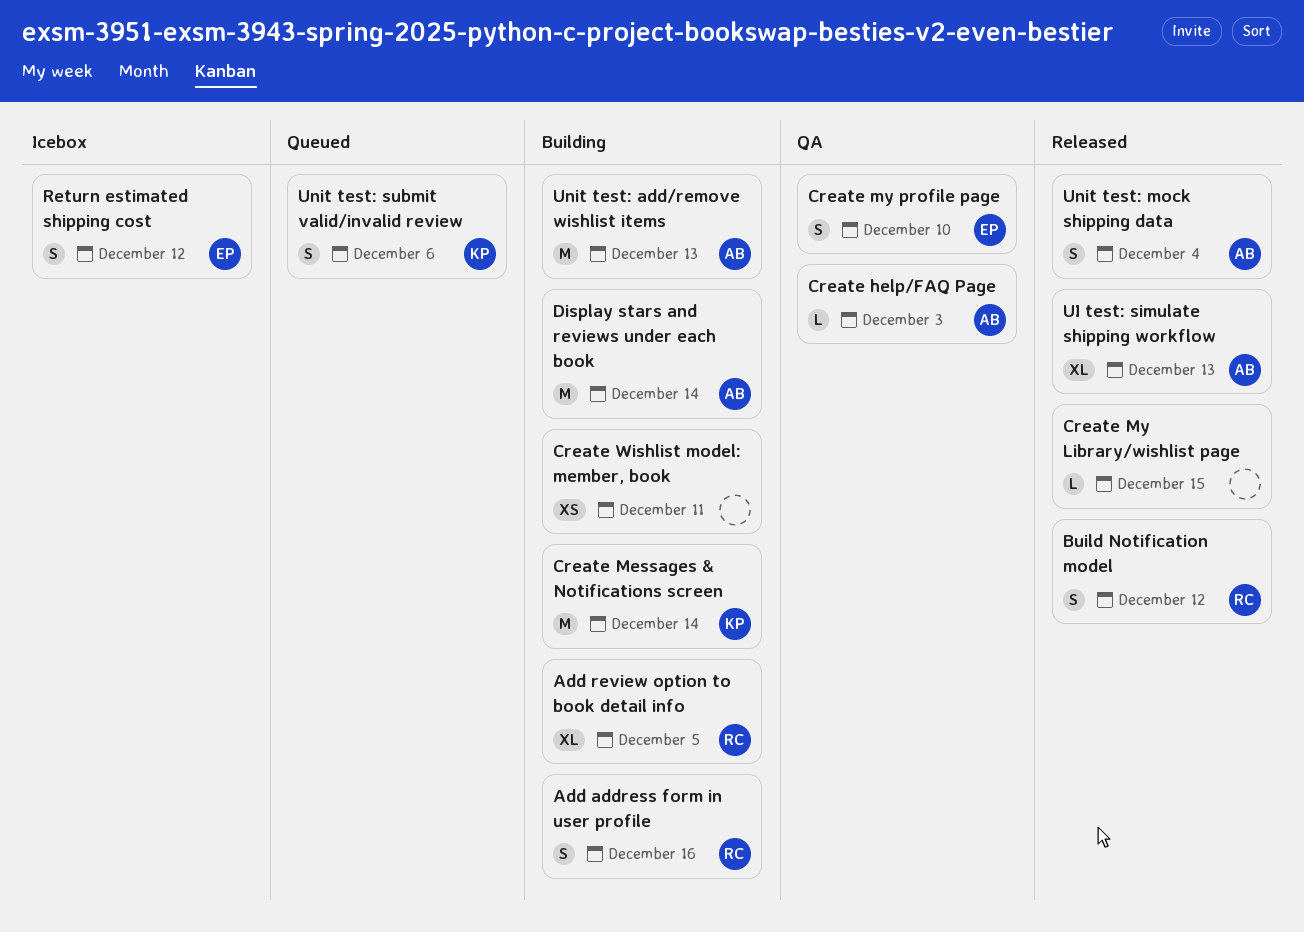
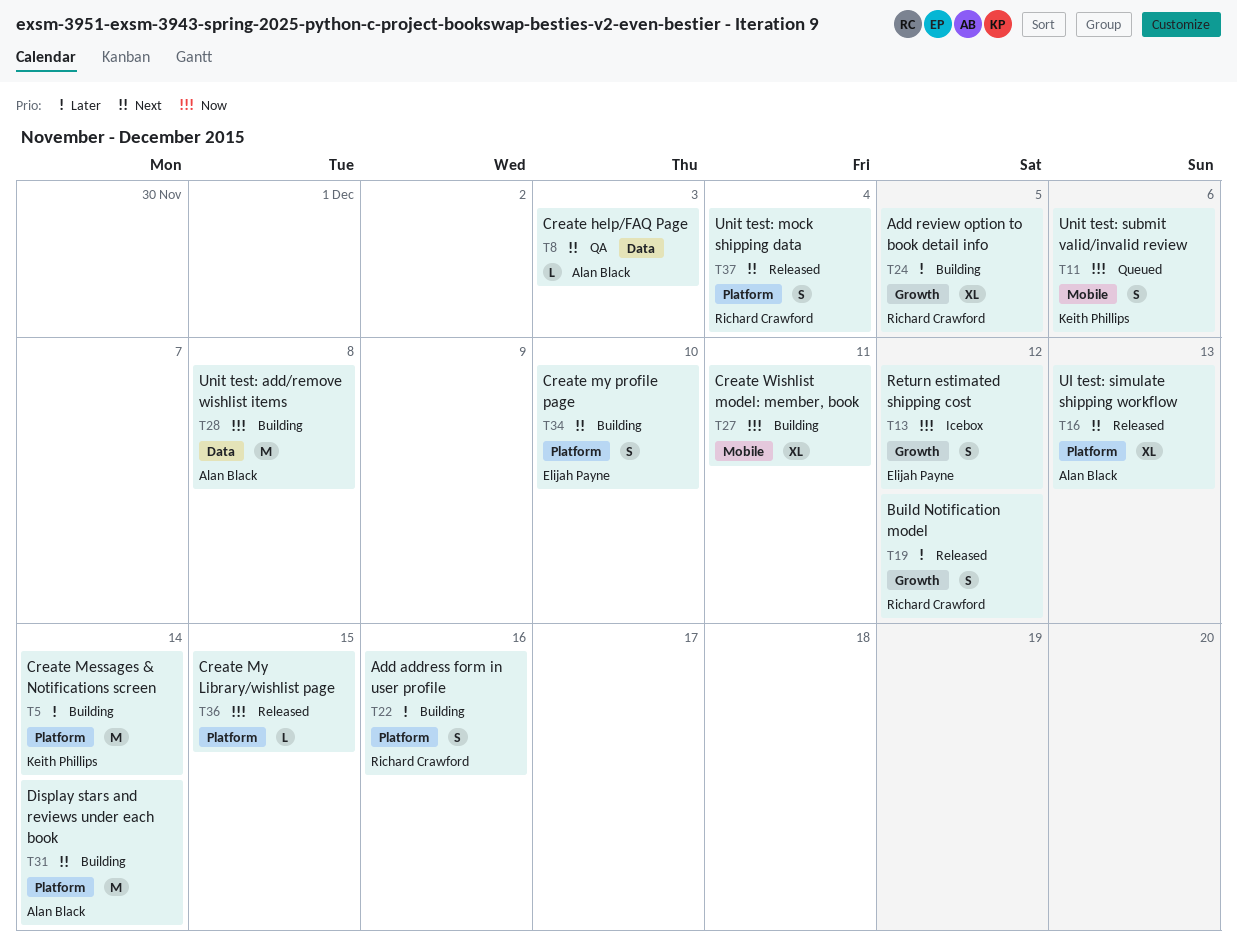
Create my profile page, status: QA -> Building
Create Wishlist model: member, book, estimate: XS -> XL
Unit test: add/remove wishlist items, due: Dec 13 -> Dec 8
Unit test: mock shipping data, owner: Alan Black -> Richard Crawford

